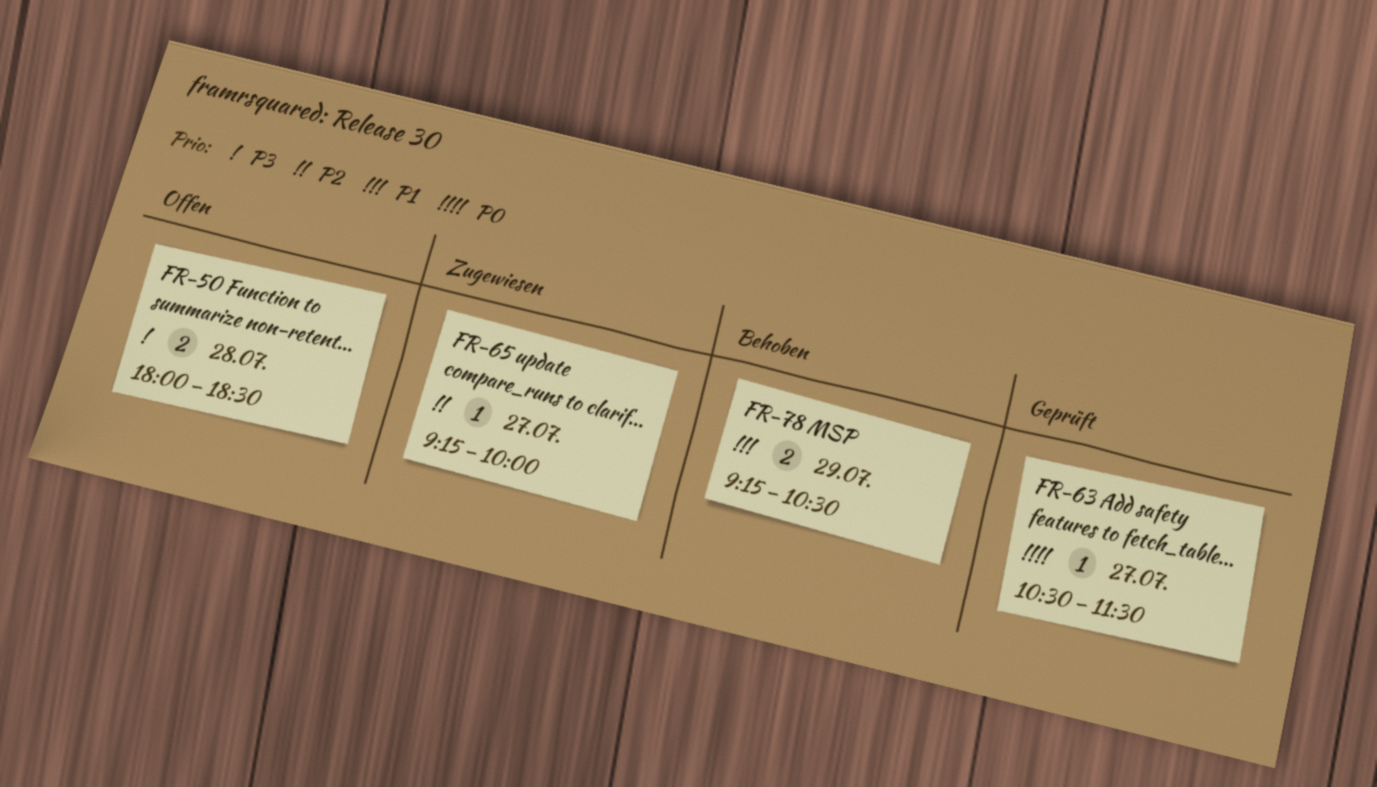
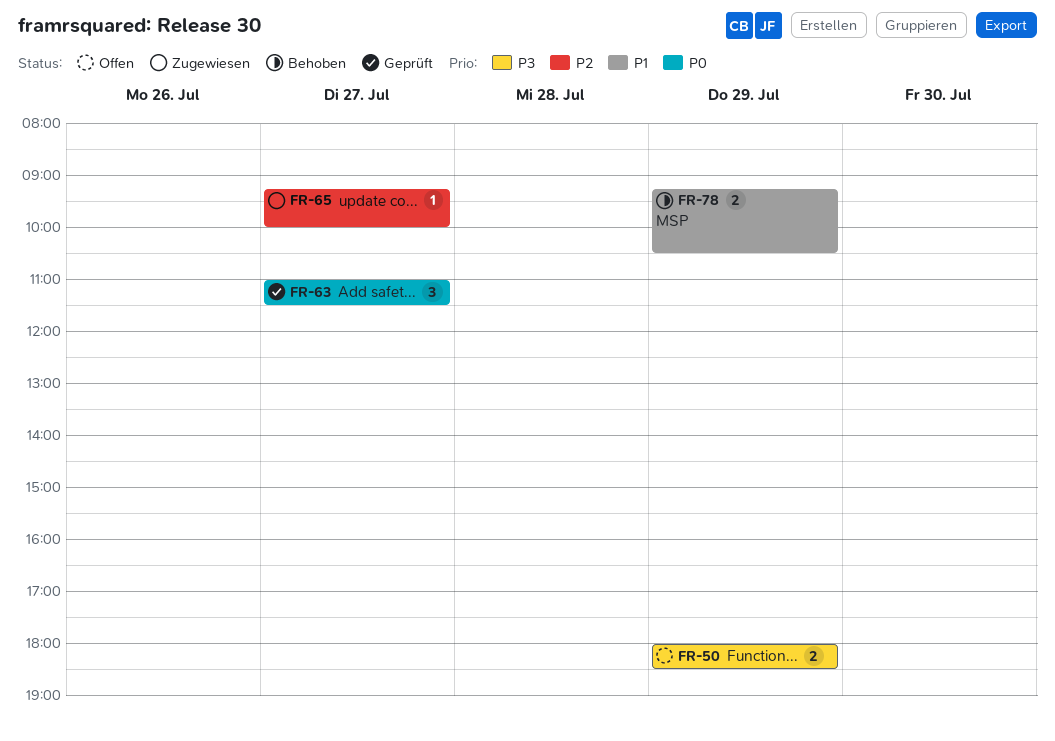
FR-50, day: Jul 28 -> Jul 29
FR-63, estimate: 1 -> 3
FR-63, begins: 10:30 -> 11:00

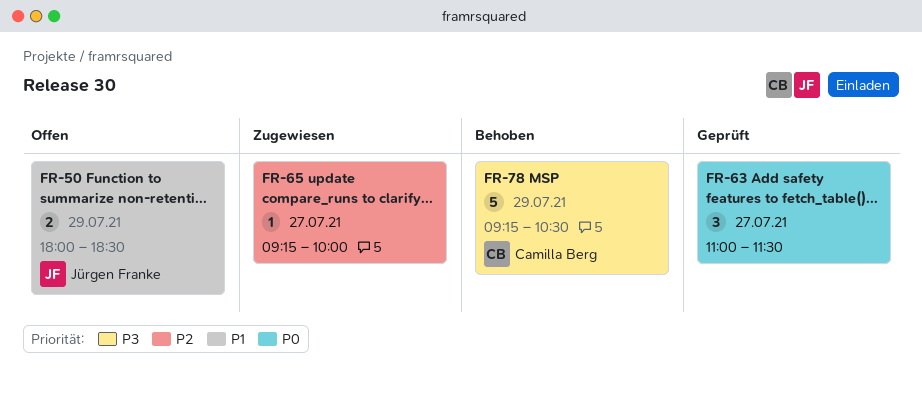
FR-50, priority: P3 -> P1
FR-78, priority: P1 -> P3
FR-78, estimate: 2 -> 5

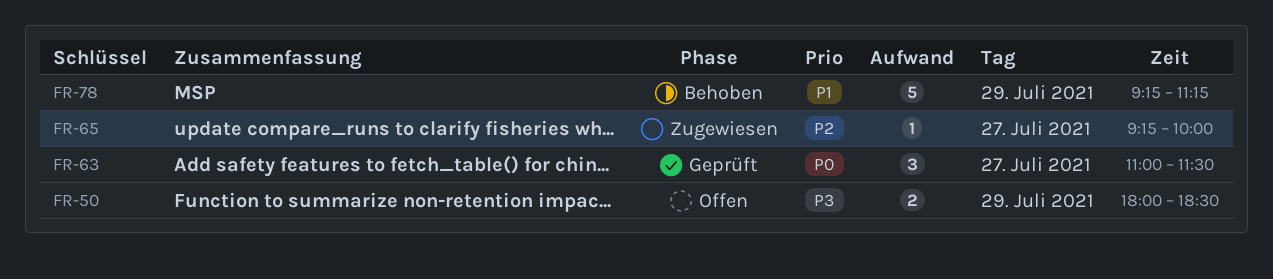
FR-50, priority: P1 -> P3
FR-78, priority: P3 -> P1
FR-78, ends: 10:30 -> 11:15

